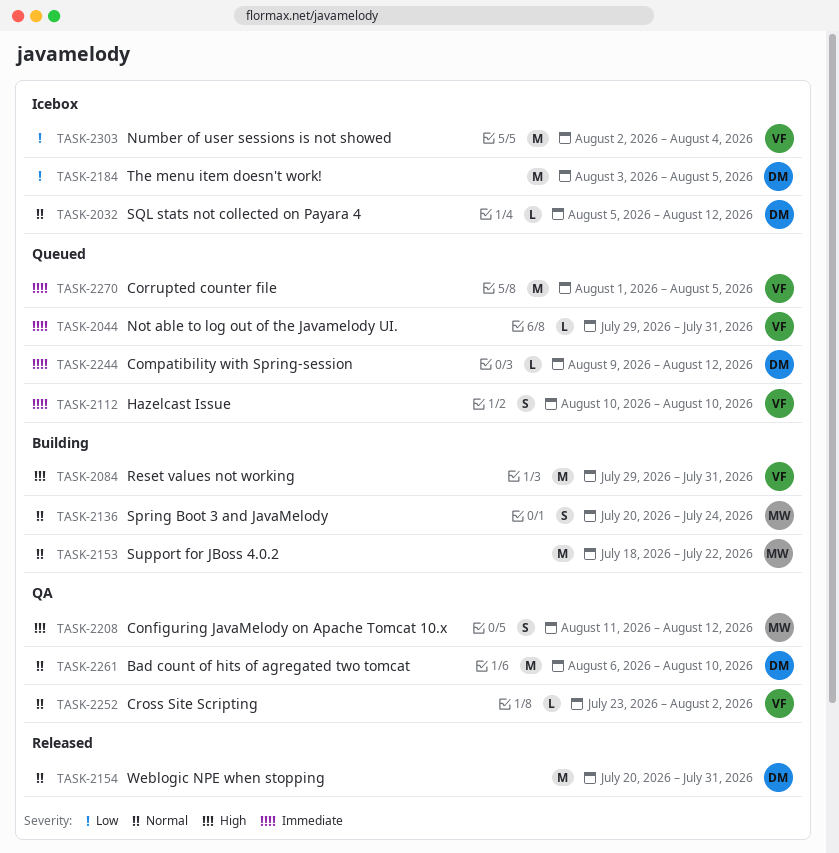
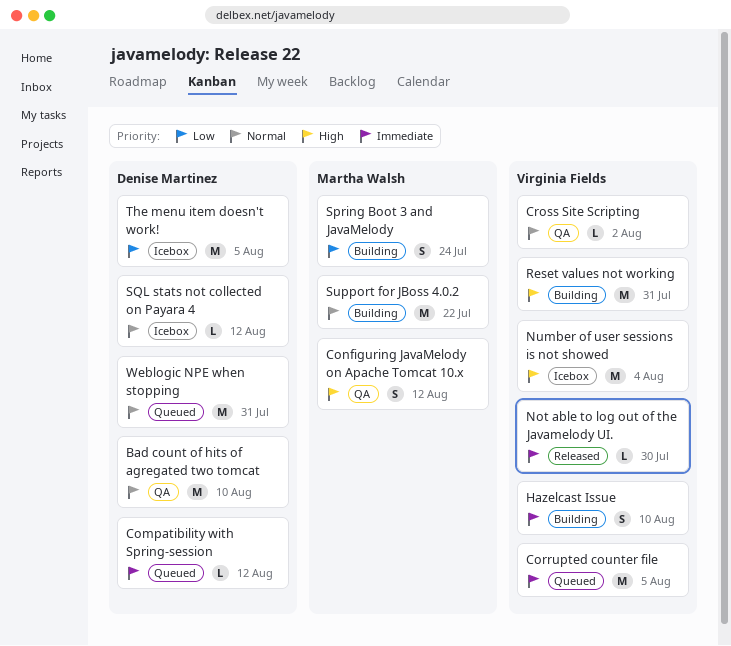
Hazelcast Issue, status: Queued -> Building
Not able to log out of the Javamelody UI., status: Queued -> Released
Not able to log out of the Javamelody UI., due: Jul 31 -> Jul 30
Number of user sessions is not showed, priority: Low -> High
Spring Boot 3 and JavaMelody, priority: Normal -> Low
Weblogic NPE when stopping, status: Released -> Queued

